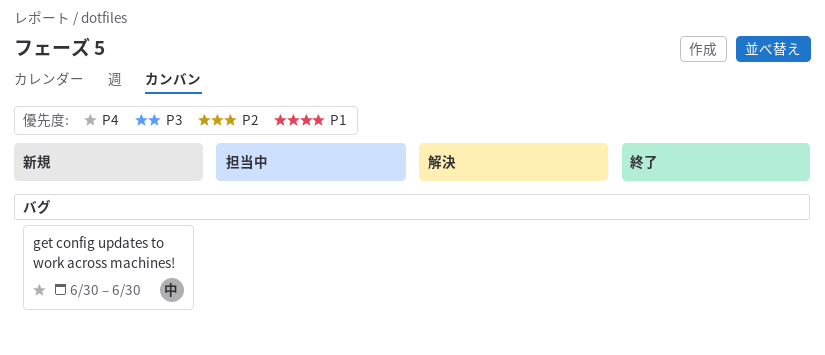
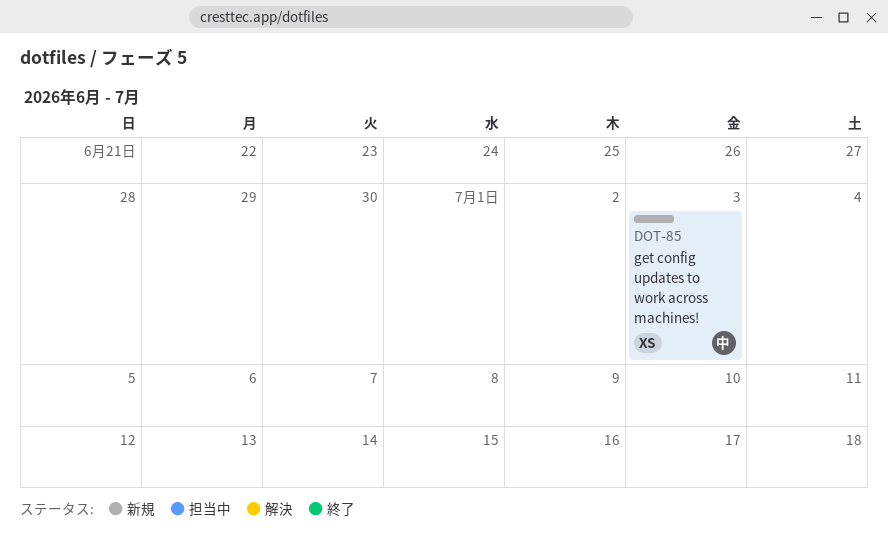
get config updates to work across machines!, due: Jun 30 -> Jul 3

